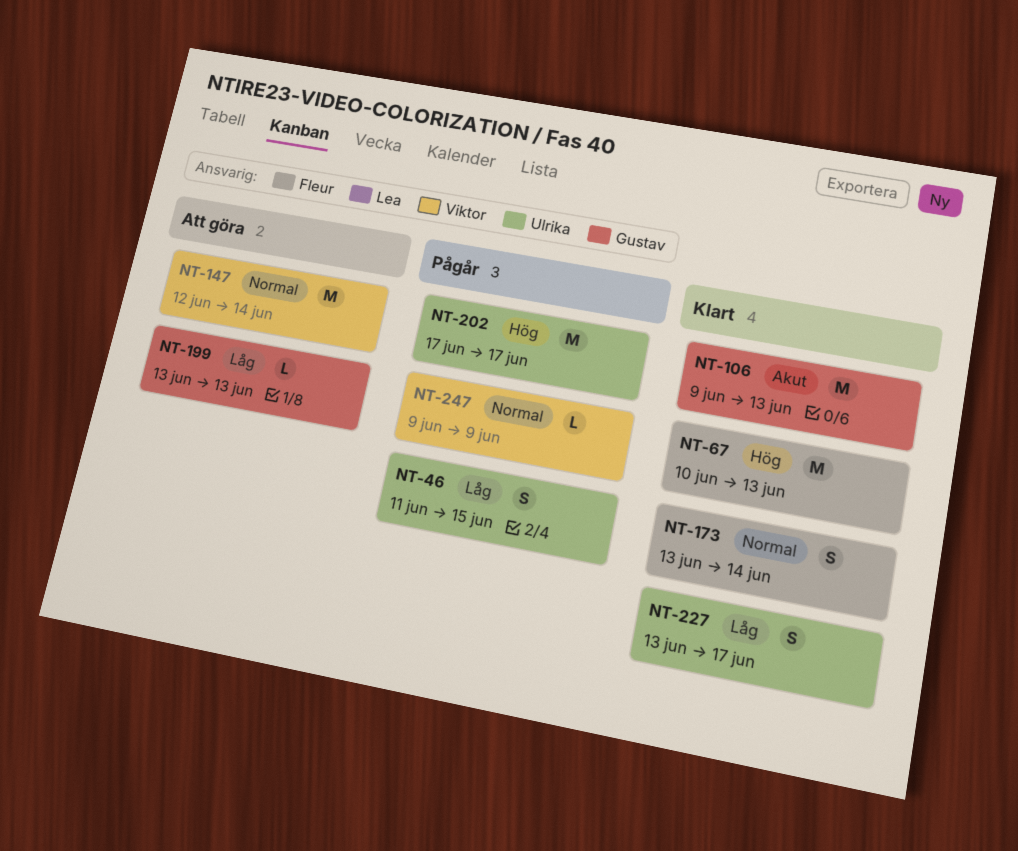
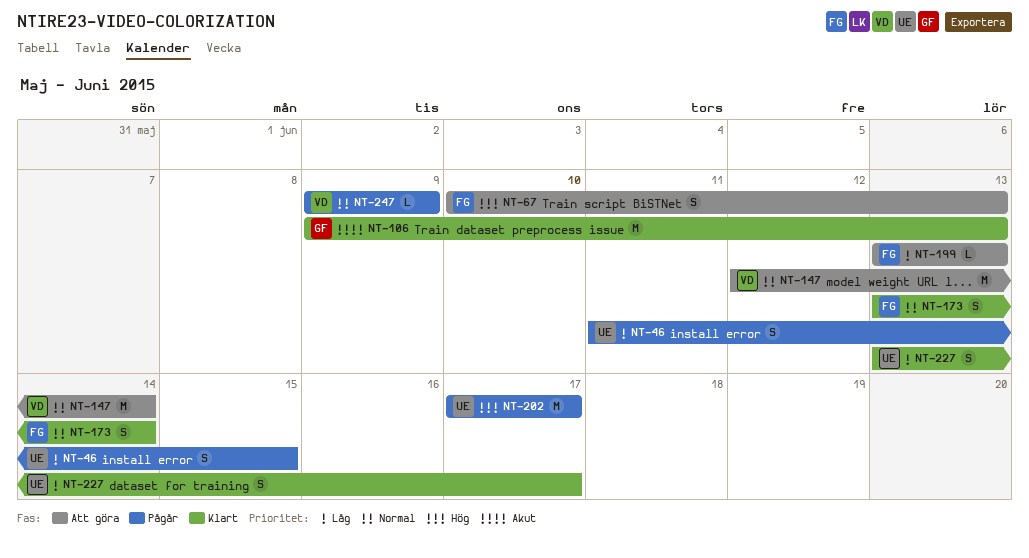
NT-67, status: Klart -> Att göra
NT-67, estimate: M -> S
NT-199, owner: Gustav -> Fleur

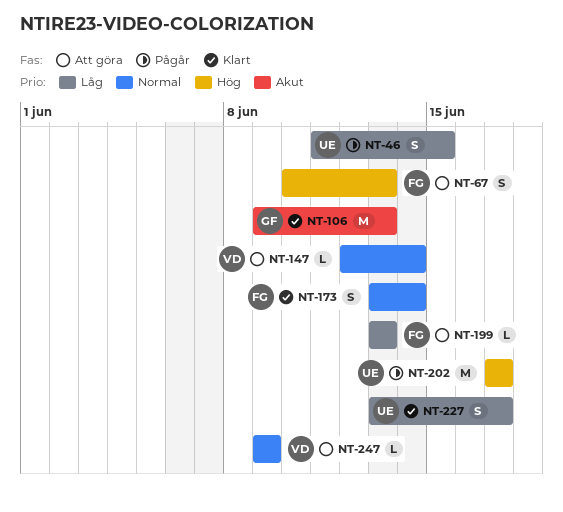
NT-147, estimate: M -> L
NT-247, status: Pågår -> Att göra

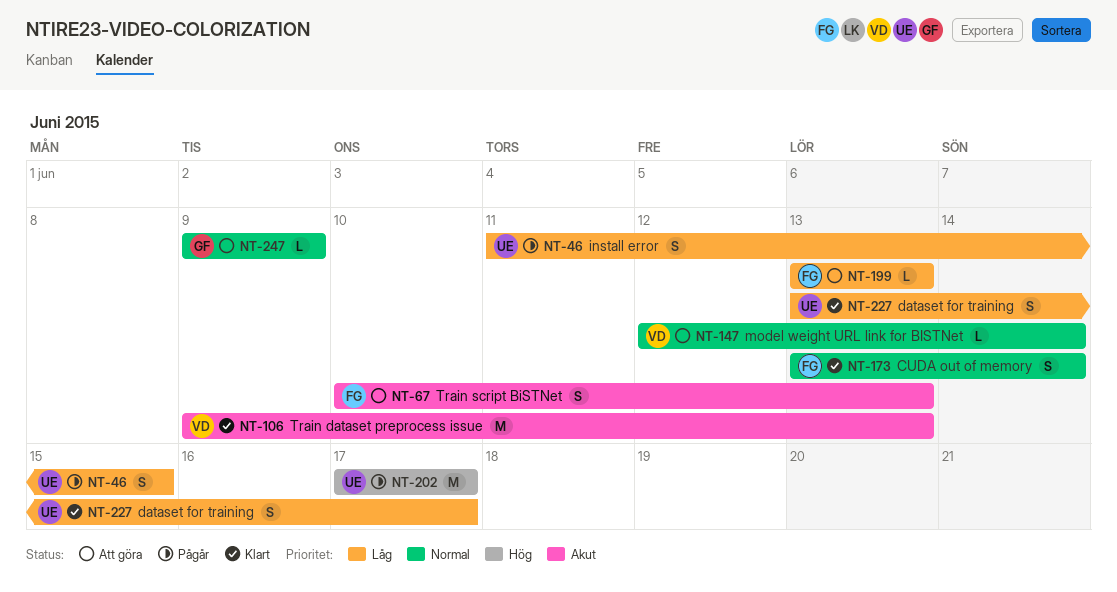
NT-67, priority: Hög -> Akut
NT-106, owner: GF -> VD
NT-247, owner: VD -> GF

